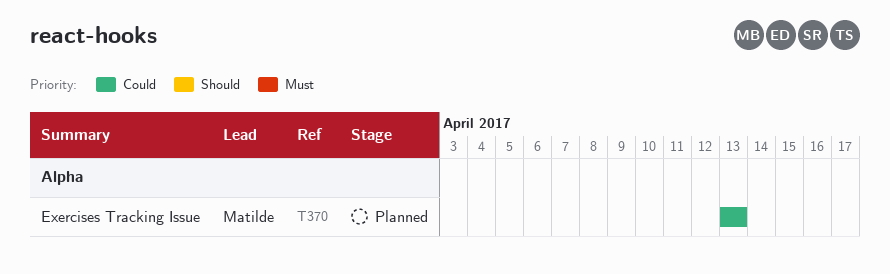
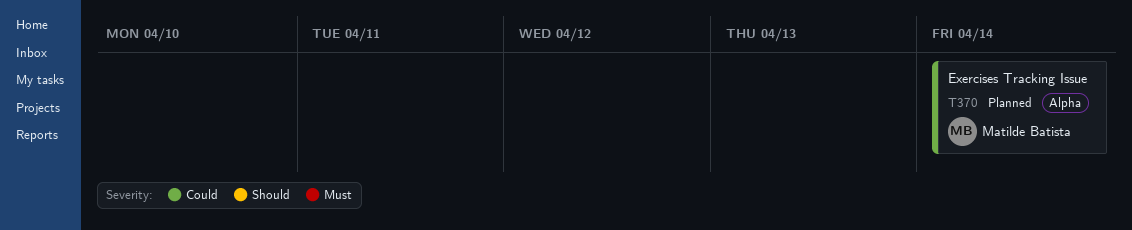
T370, due: Apr 13 -> Apr 14

